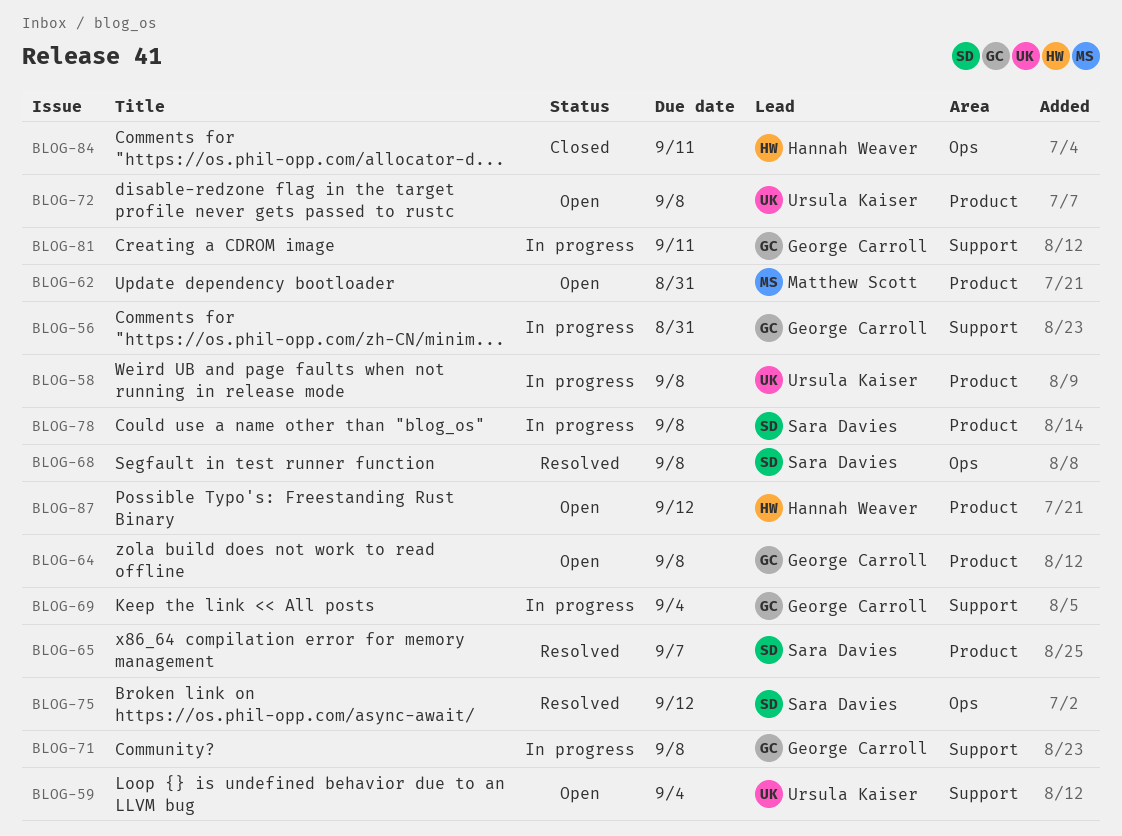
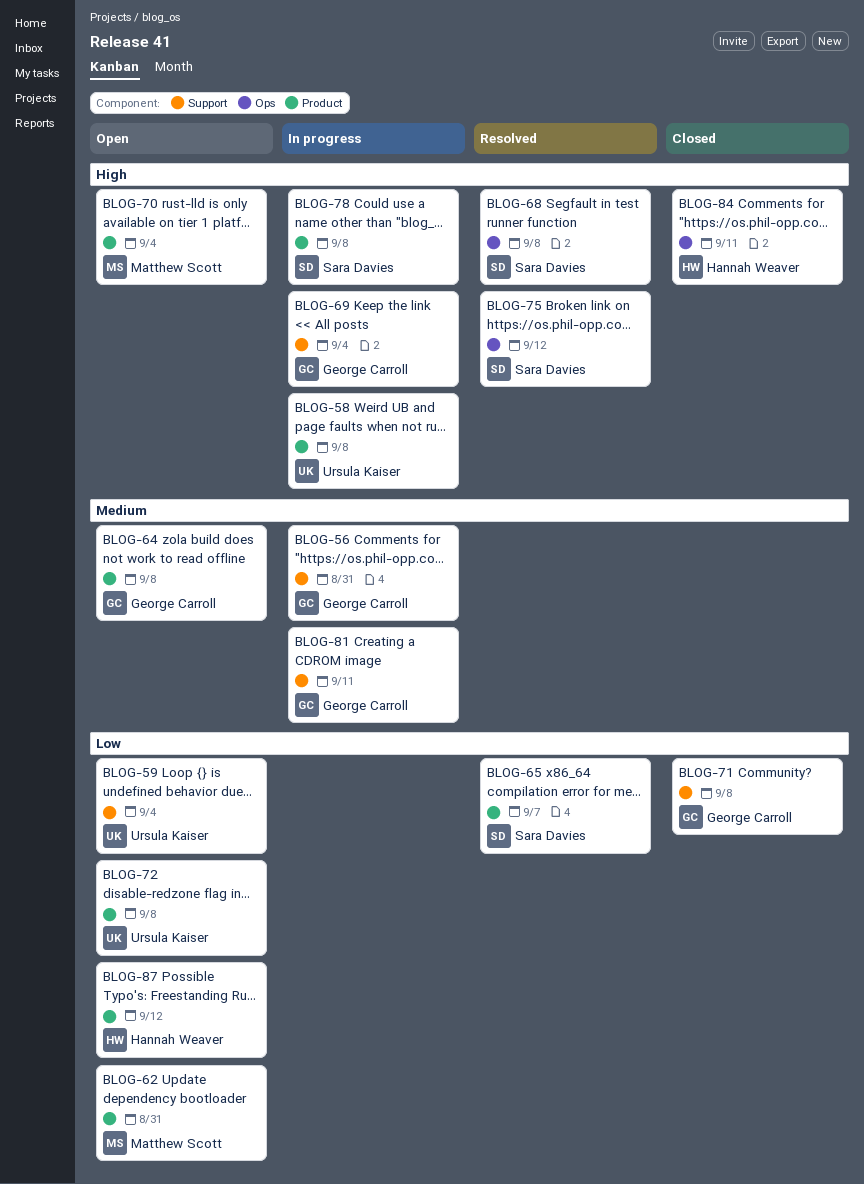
BLOG-70: none -> present
BLOG-71, status: In progress -> Closed

